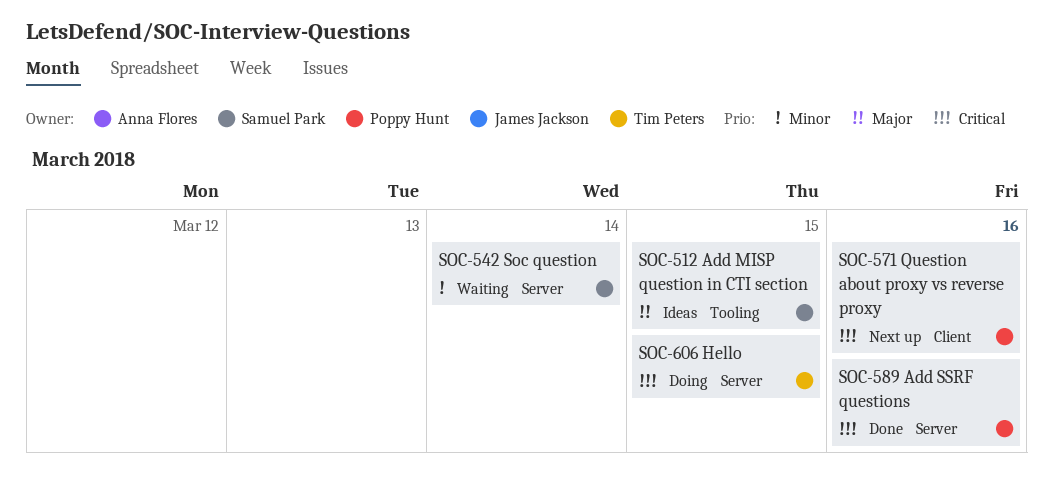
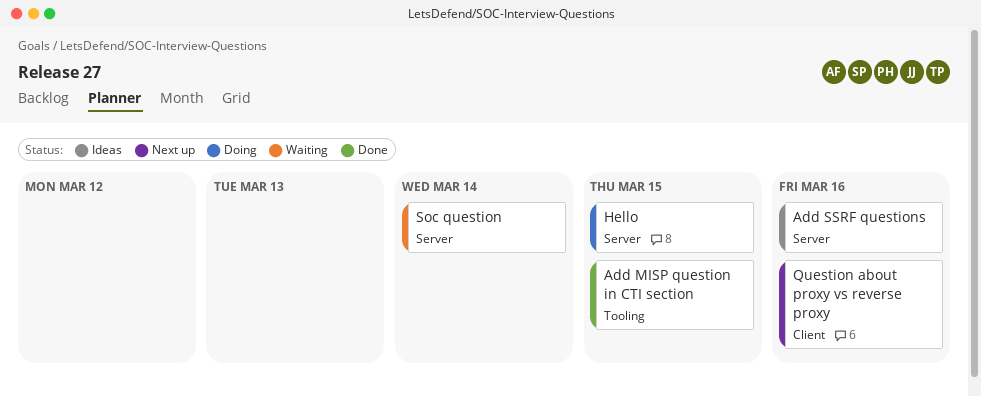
Add MISP question in CTI section, status: Ideas -> Done
Add SSRF questions, status: Done -> Ideas

